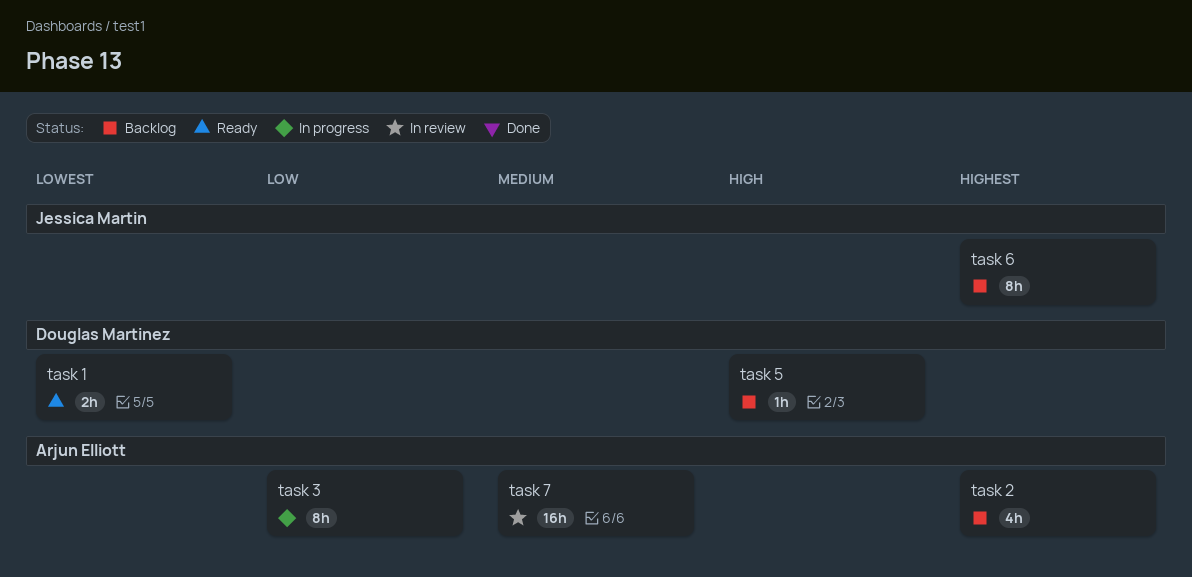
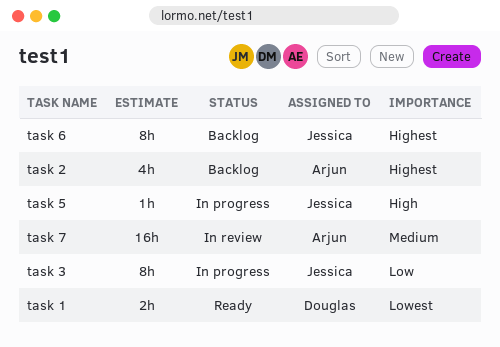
task 3, owner: Arjun Elliott -> Jessica Martin
task 5, status: Backlog -> In progress
task 5, owner: Douglas Martinez -> Jessica Martin

